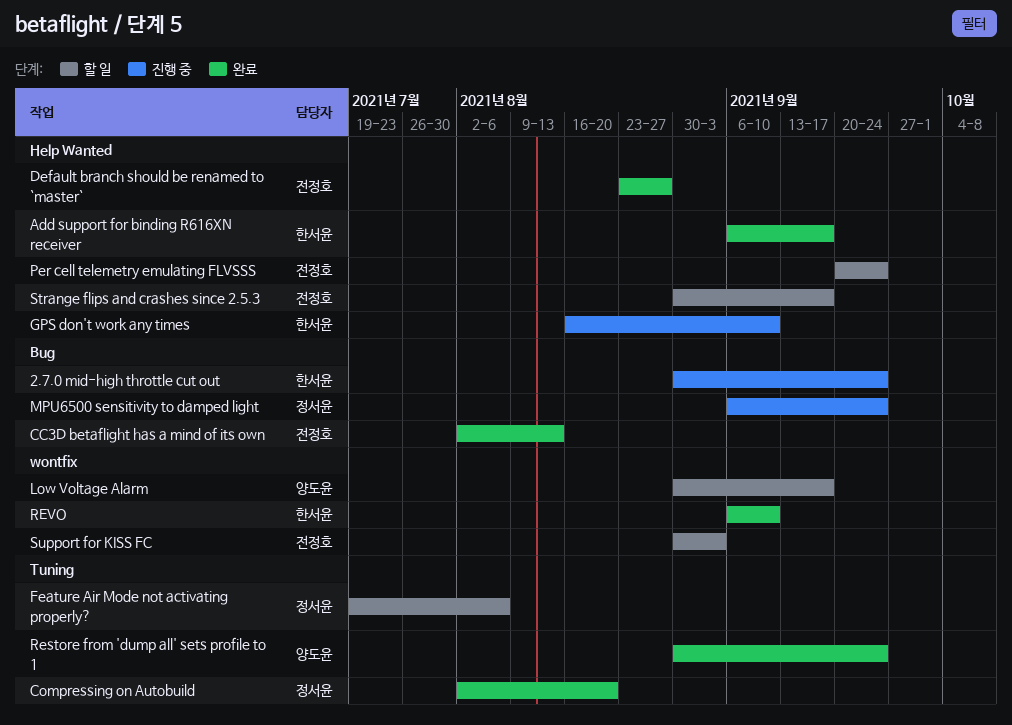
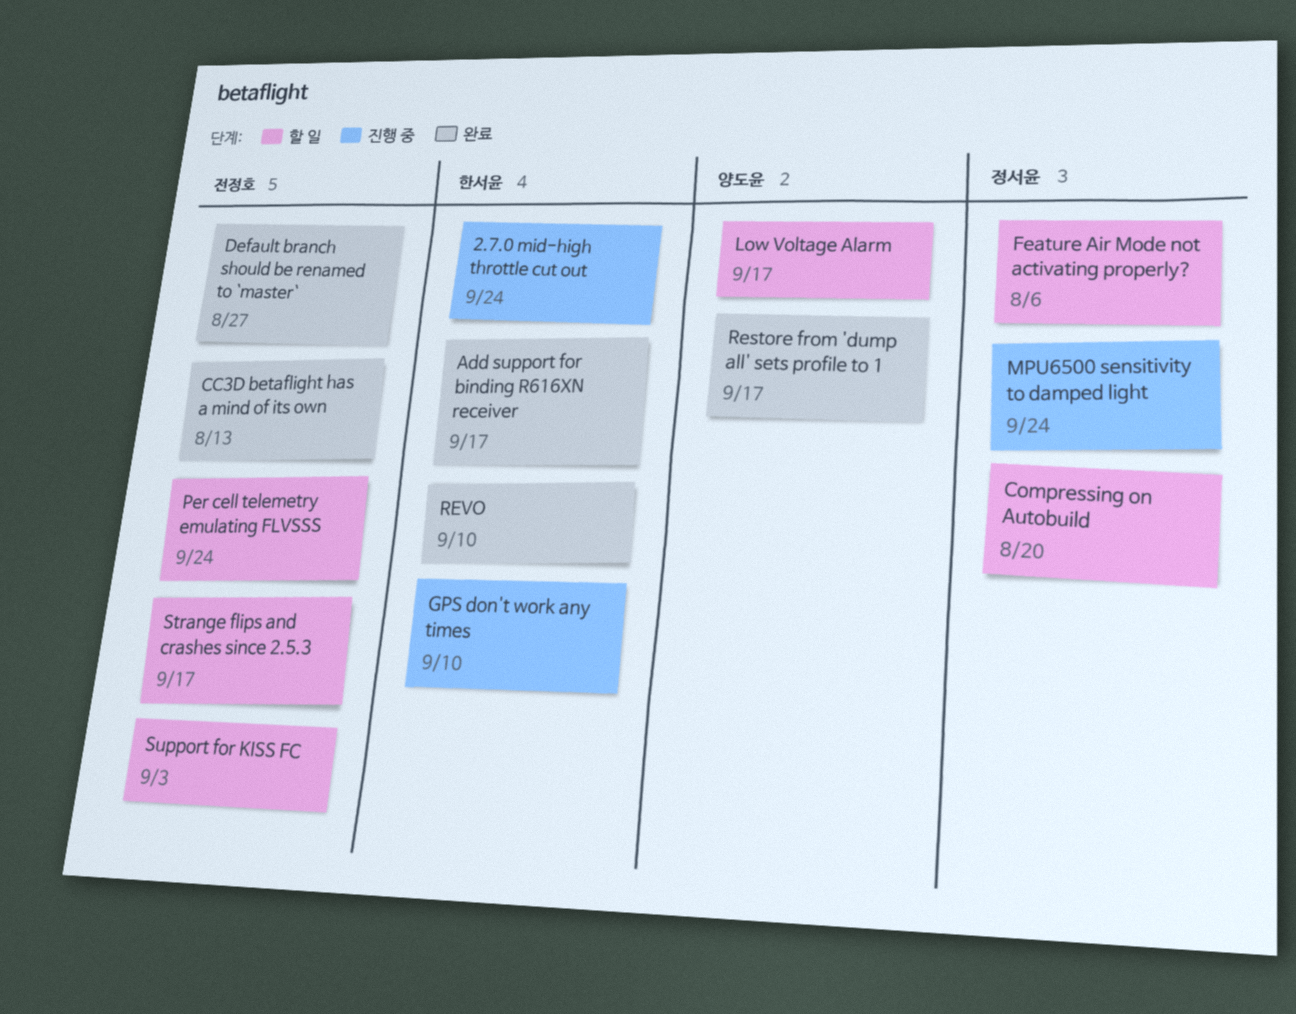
Compressing on Autobuild, status: 완료 -> 할 일
Restore from 'dump all' sets profile to 1, due: Sep 24 -> Sep 17

